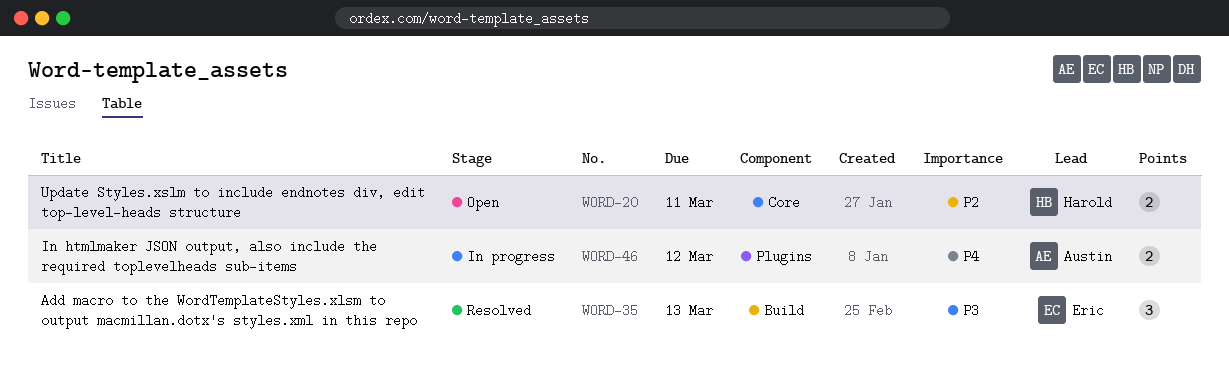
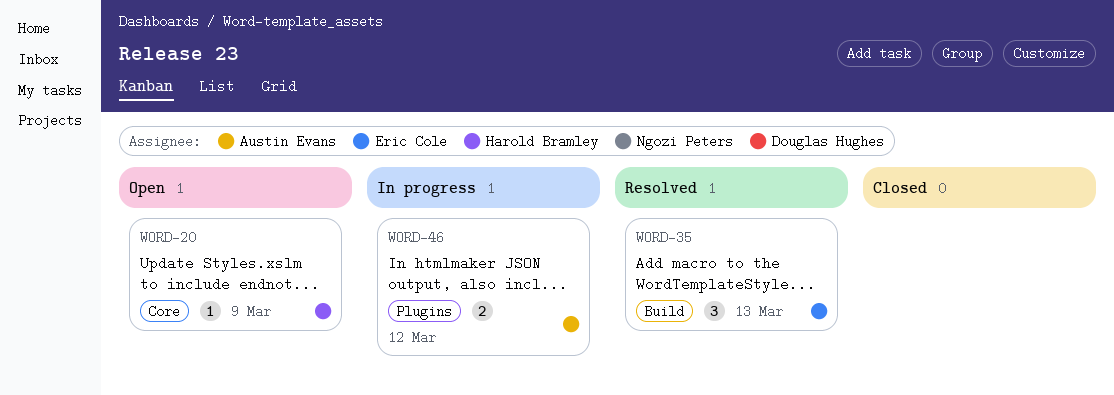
WORD-20, estimate: 2 -> 1
WORD-20, due: Mar 11 -> Mar 9

